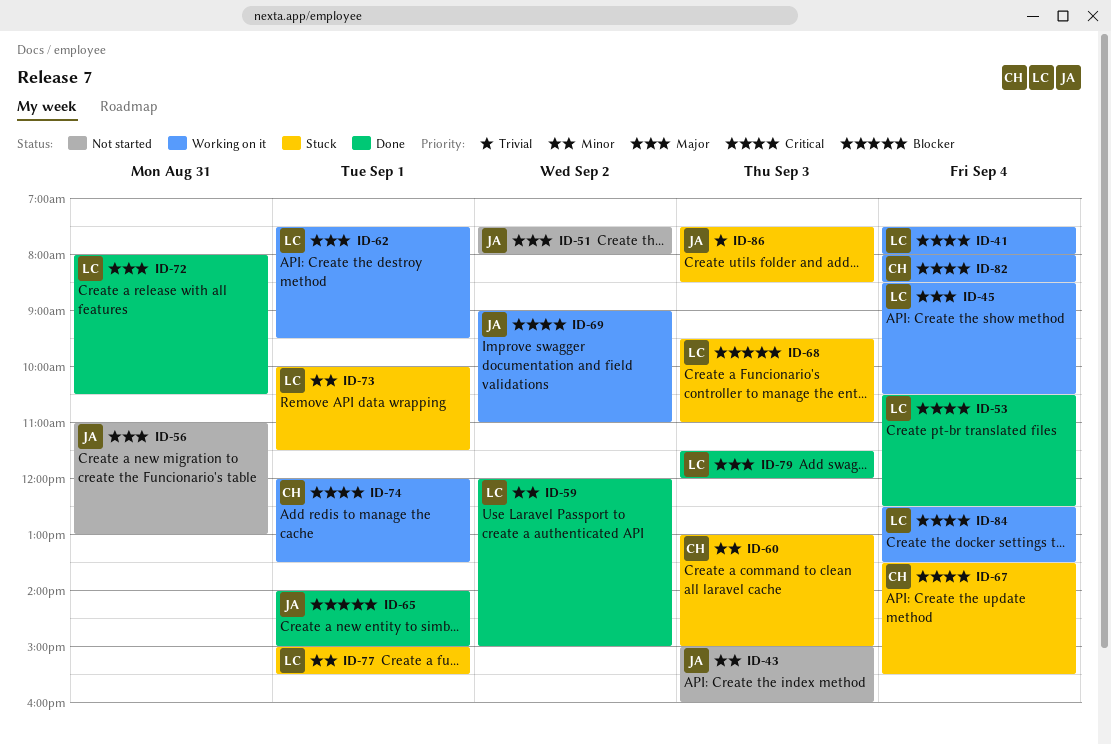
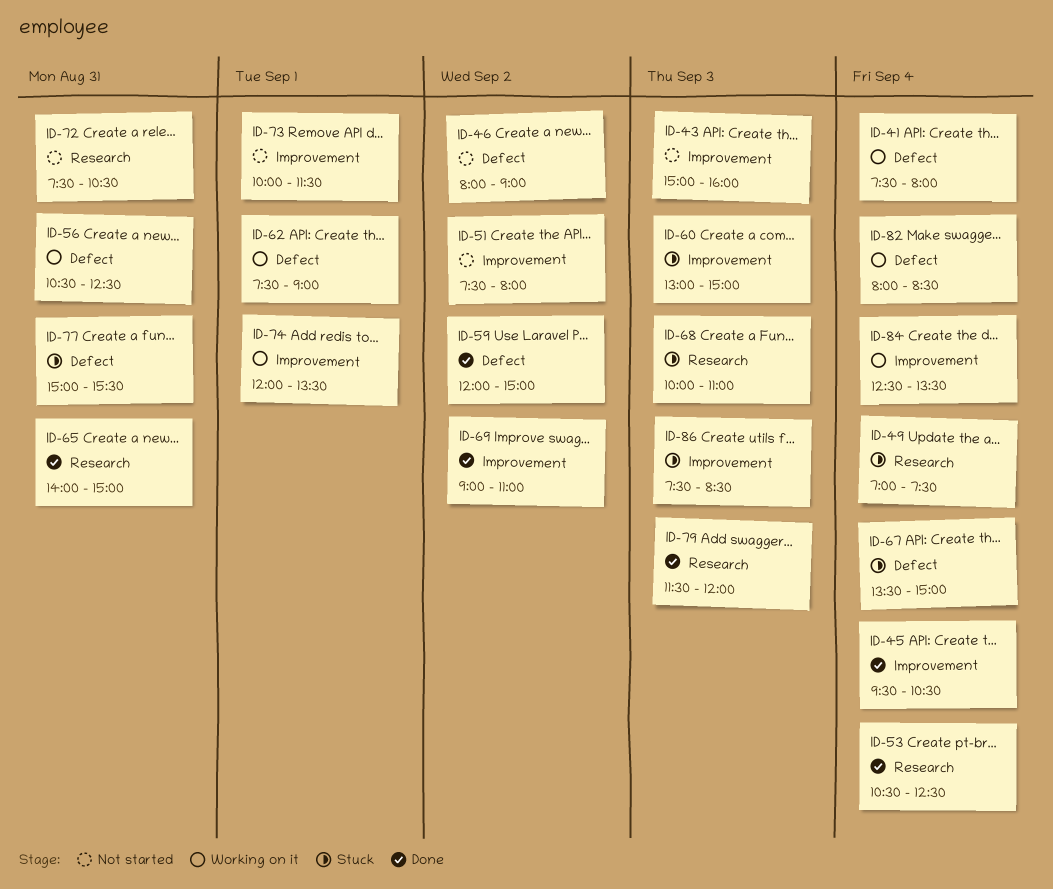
ID-45, status: Working on it -> Done
ID-45, begins: 08:30 -> 09:30
ID-46: none -> present
ID-49: none -> present
ID-56, status: Not started -> Working on it
ID-56, begins: 11:00 -> 10:30
ID-56, ends: 13:00 -> 12:30
ID-62, ends: 09:30 -> 09:00
ID-65, day: Sep 1 -> Aug 31
ID-67, ends: 15:30 -> 15:00
ID-68, begins: 09:30 -> 10:00
ID-69, status: Working on it -> Done
ID-72, status: Done -> Not started
ID-72, begins: 08:00 -> 07:30
ID-73, status: Stuck -> Not started
ID-77, day: Sep 1 -> Aug 31

